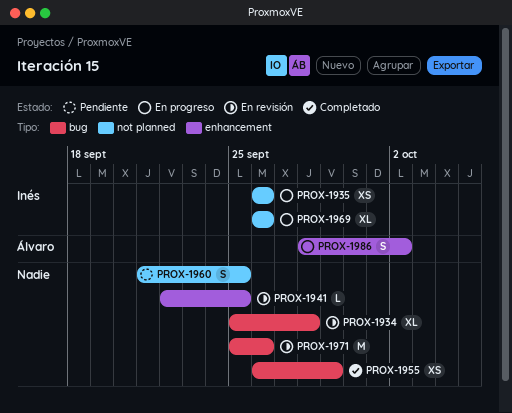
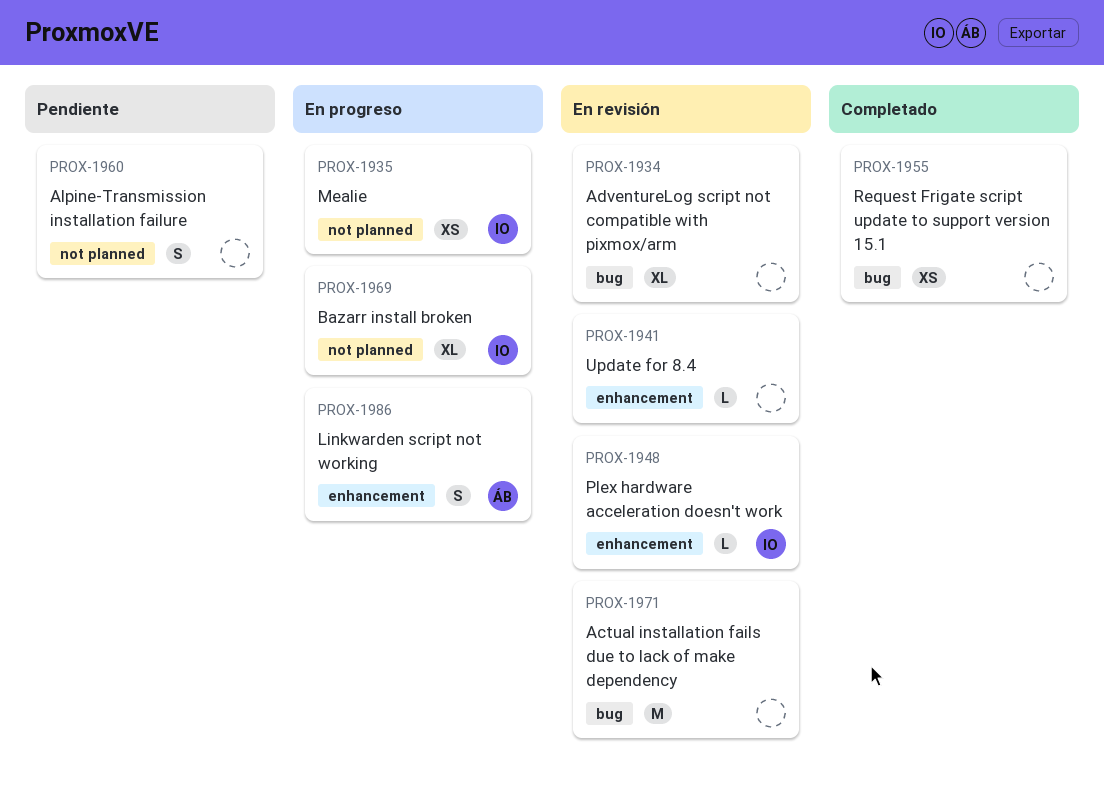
PROX-1948: none -> present

